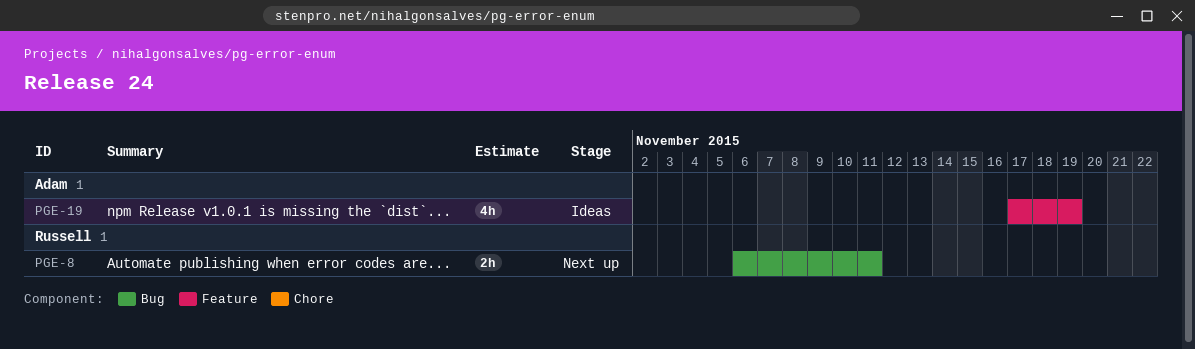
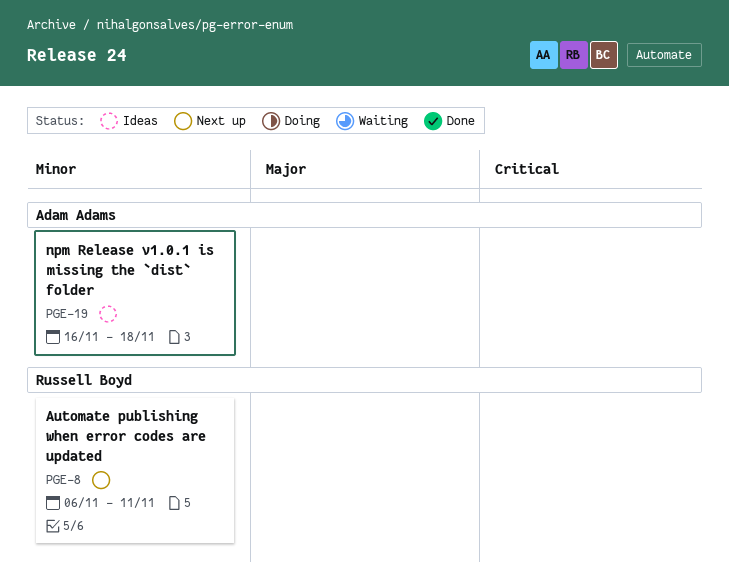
PGE-19, start: Nov 17 -> Nov 16
PGE-19, due: Nov 19 -> Nov 18

